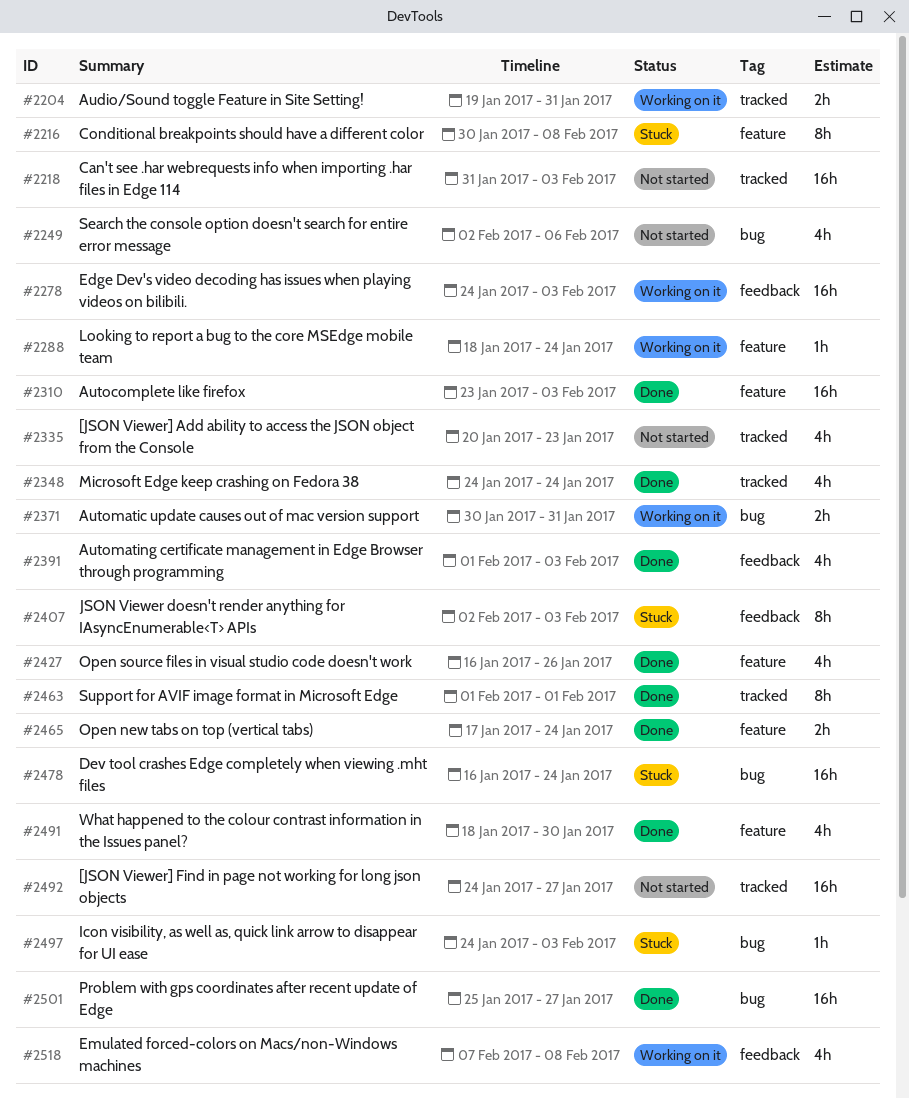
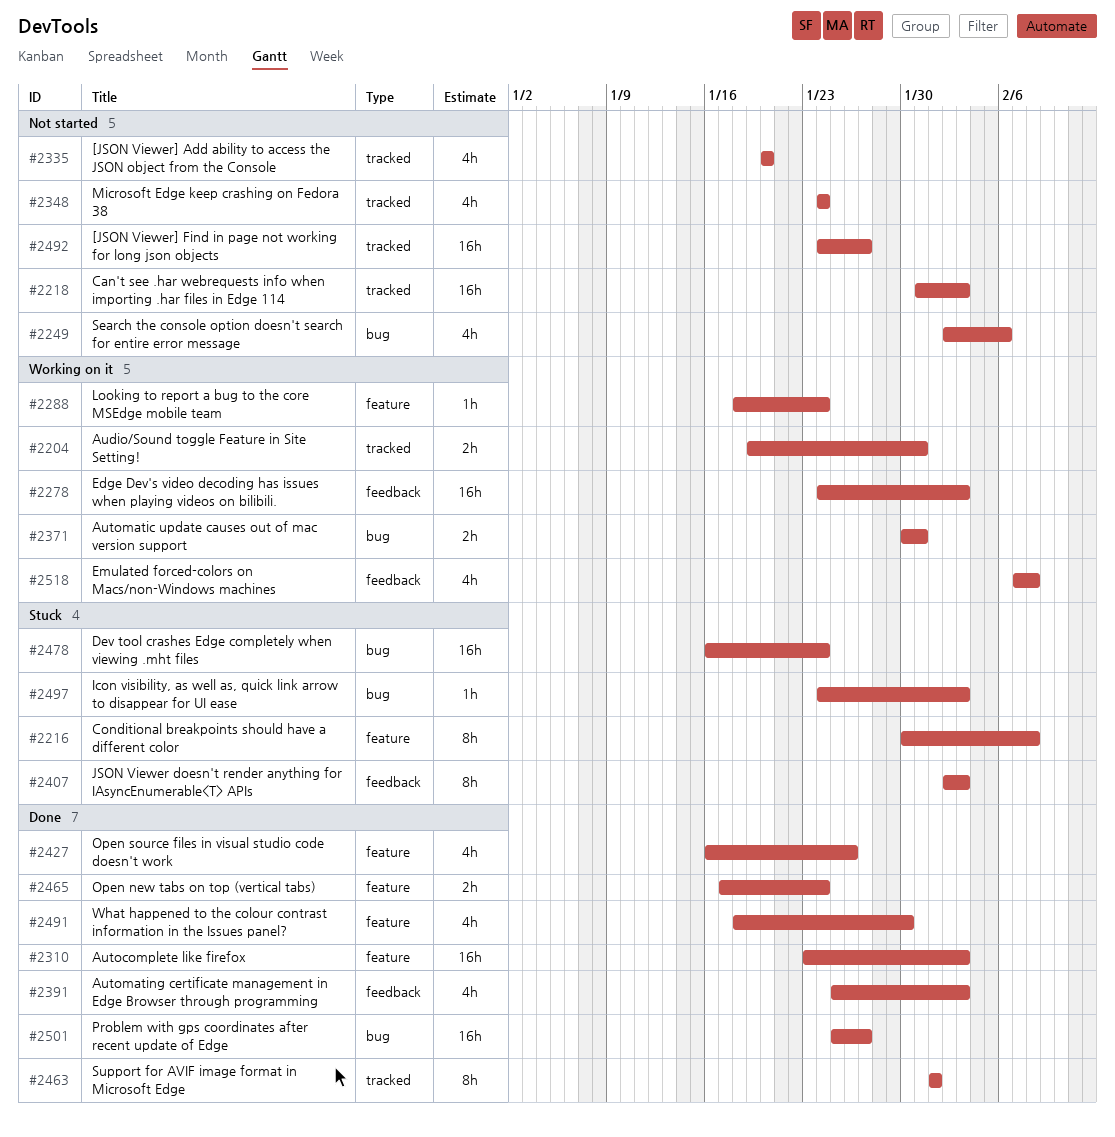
#2335, due: Jan 23 -> Jan 20
#2348, status: Done -> Not started
#2391, start: Feb 1 -> Jan 25

